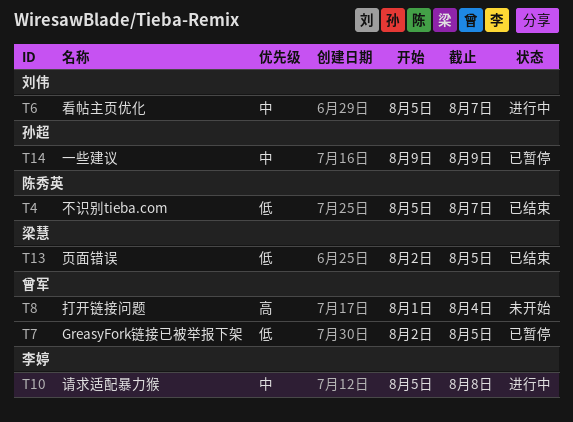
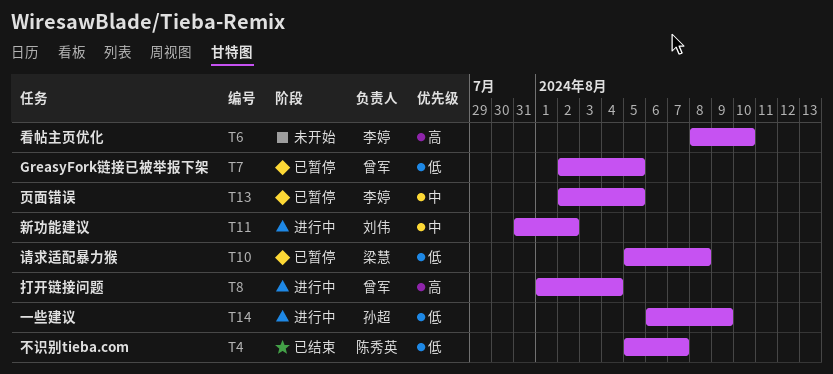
T6, status: 进行中 -> 未开始
T6, owner: 刘伟 -> 李婷
T6, priority: 中 -> 高
T6, start: Aug 5 -> Aug 8
T6, due: Aug 7 -> Aug 10
T8, status: 未开始 -> 进行中
T10, status: 进行中 -> 已暂停
T10, owner: 李婷 -> 梁慧
T10, priority: 中 -> 低
T11: none -> present
T13, status: 已结束 -> 已暂停
T13, owner: 梁慧 -> 李婷
T13, priority: 低 -> 中
T14, status: 已暂停 -> 进行中
T14, priority: 中 -> 低
T14, start: Aug 9 -> Aug 6

